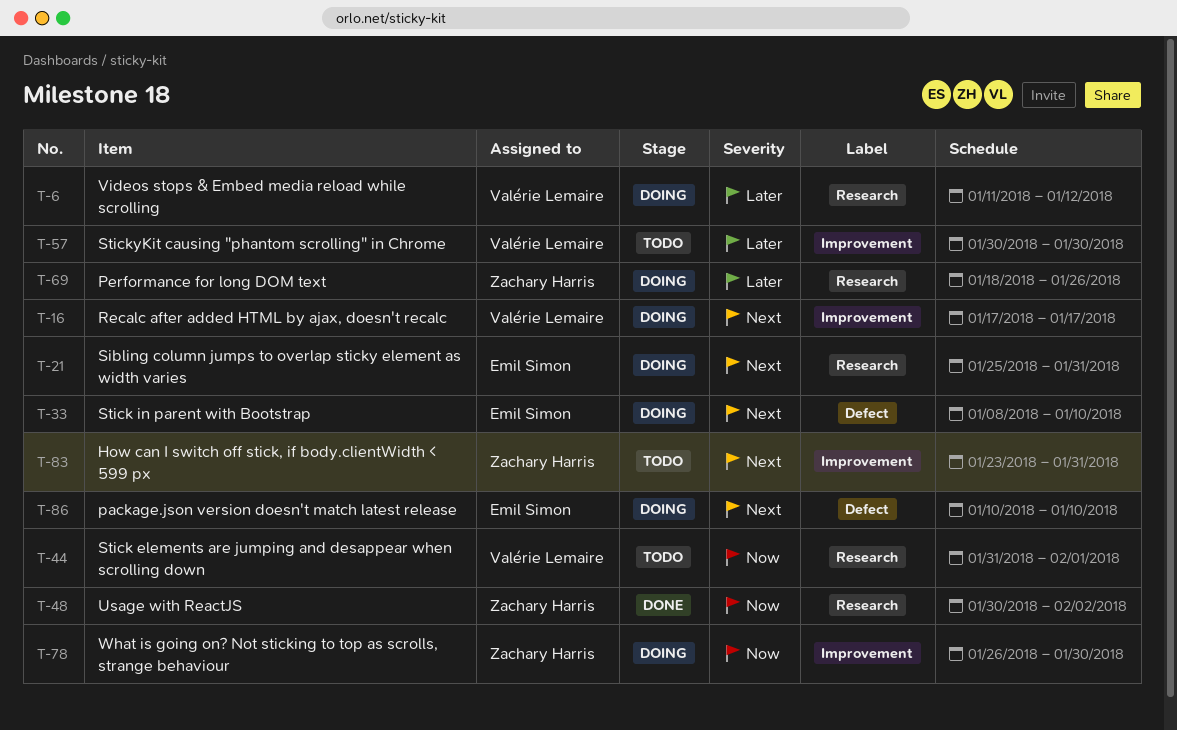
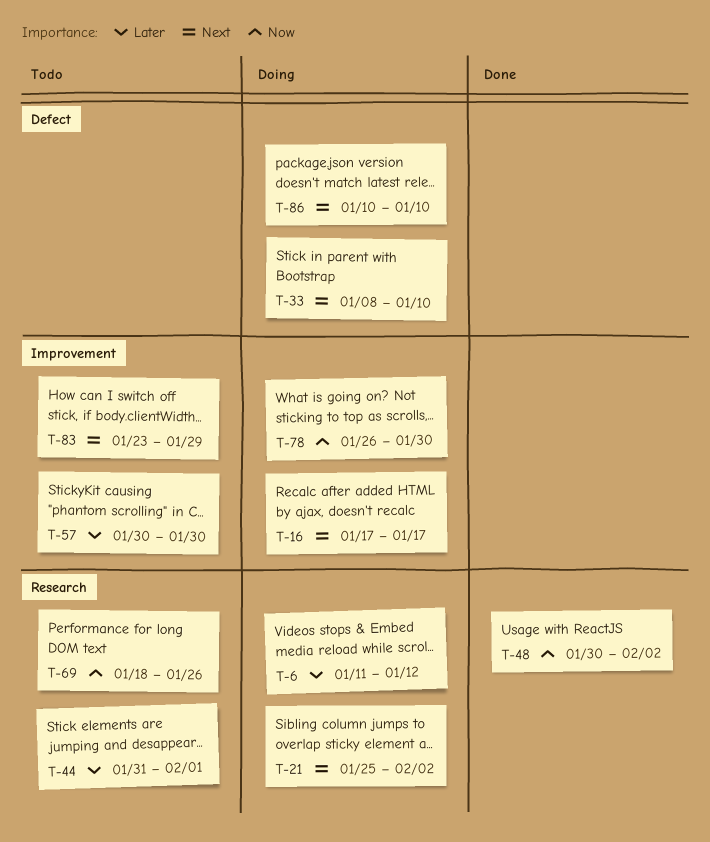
T-21, due: Jan 31 -> Feb 2
T-44, priority: Now -> Later
T-69, status: Doing -> Todo
T-69, priority: Later -> Now
T-83, due: Jan 31 -> Jan 29

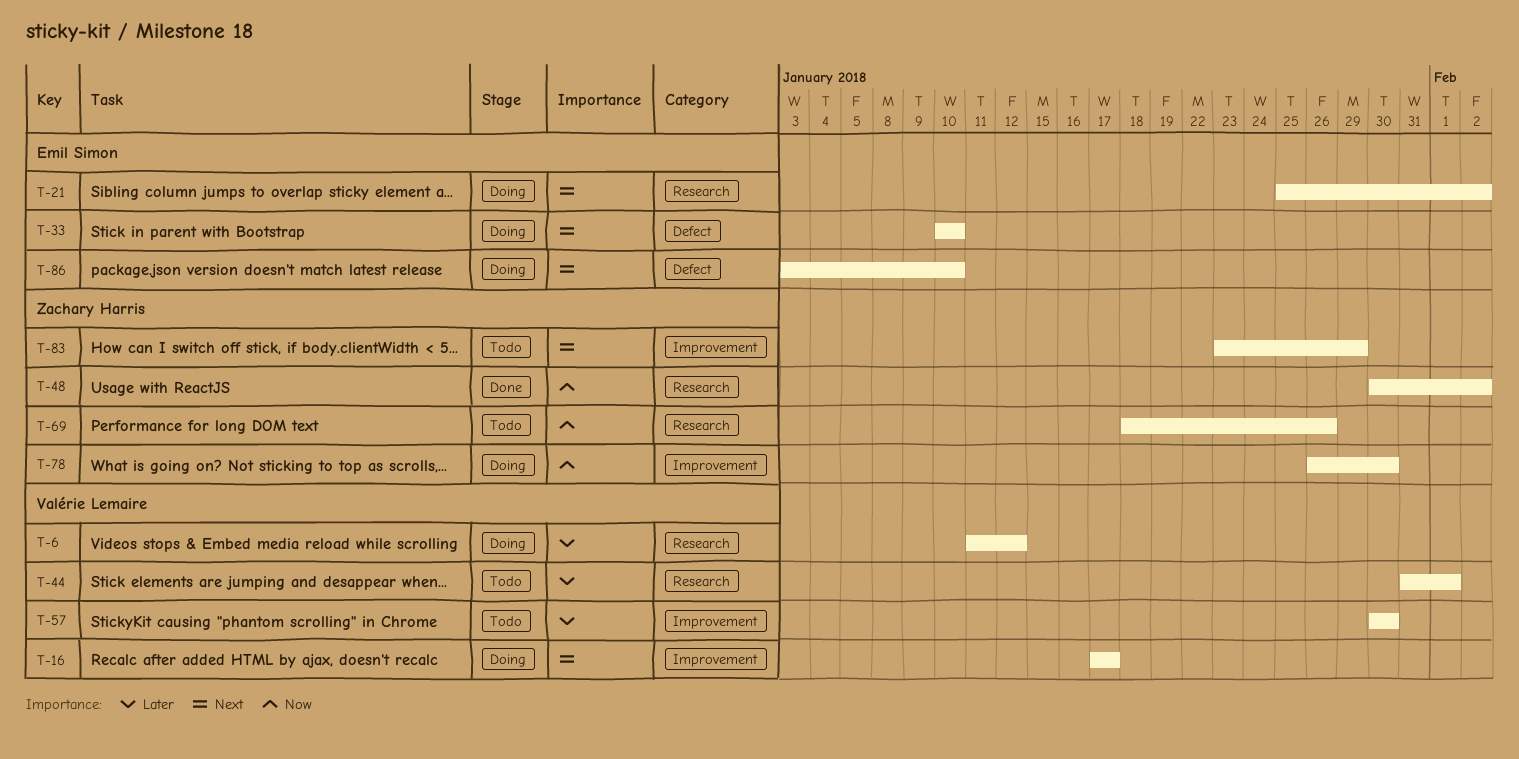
T-33, start: Jan 8 -> Jan 10
T-86, start: Jan 10 -> Jan 3

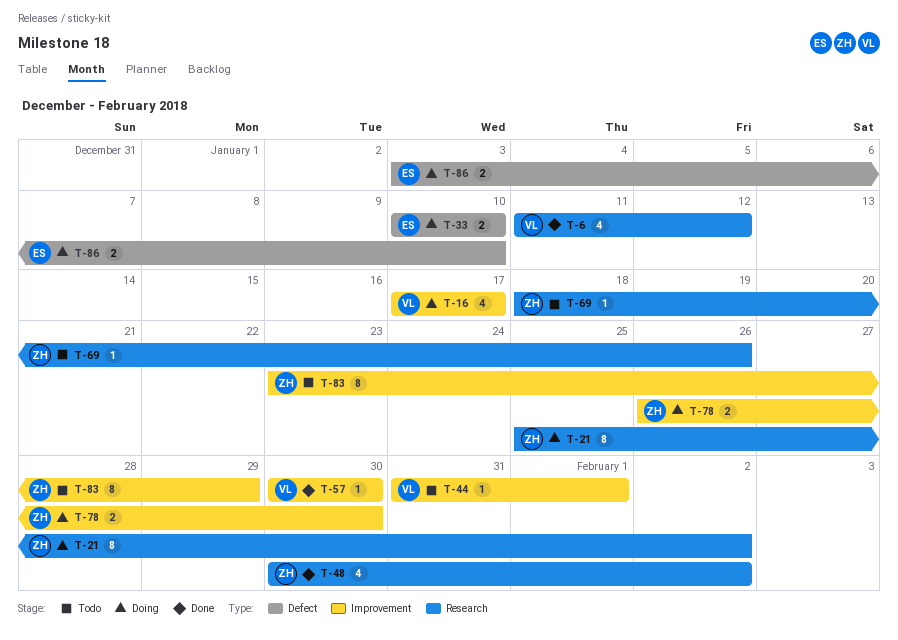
T-6, status: Doing -> Done
T-21, owner: Emil Simon -> Zachary Harris
T-44, label: Research -> Improvement
T-57, status: Todo -> Done

